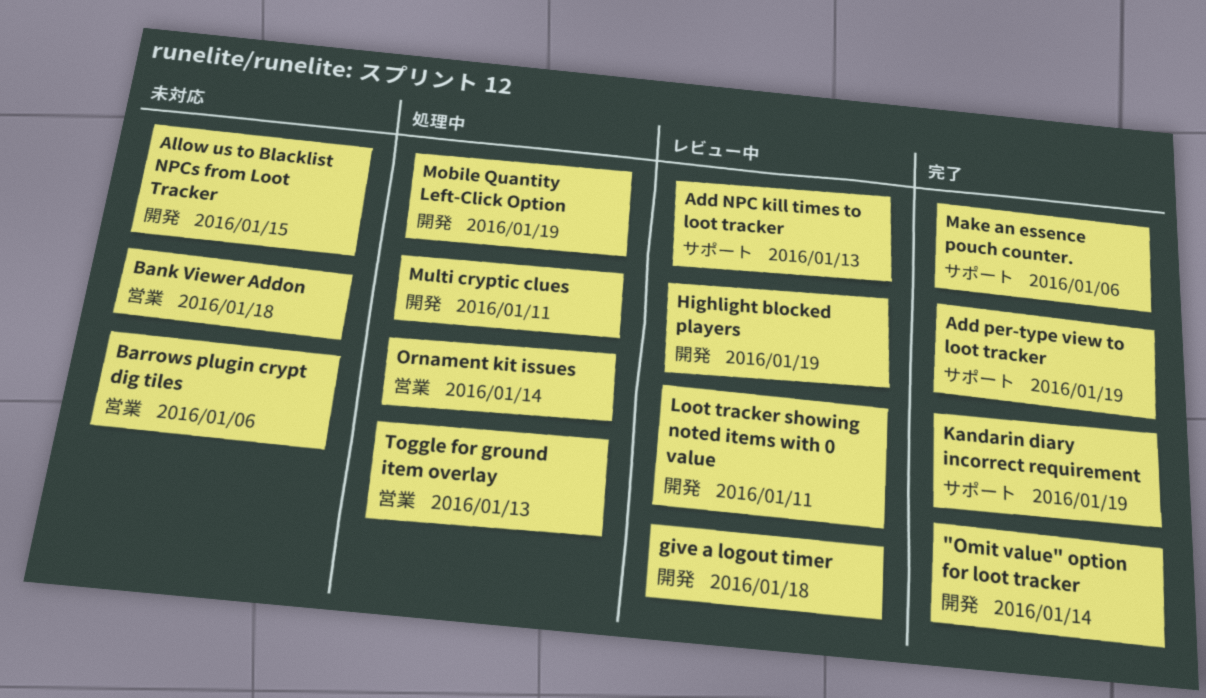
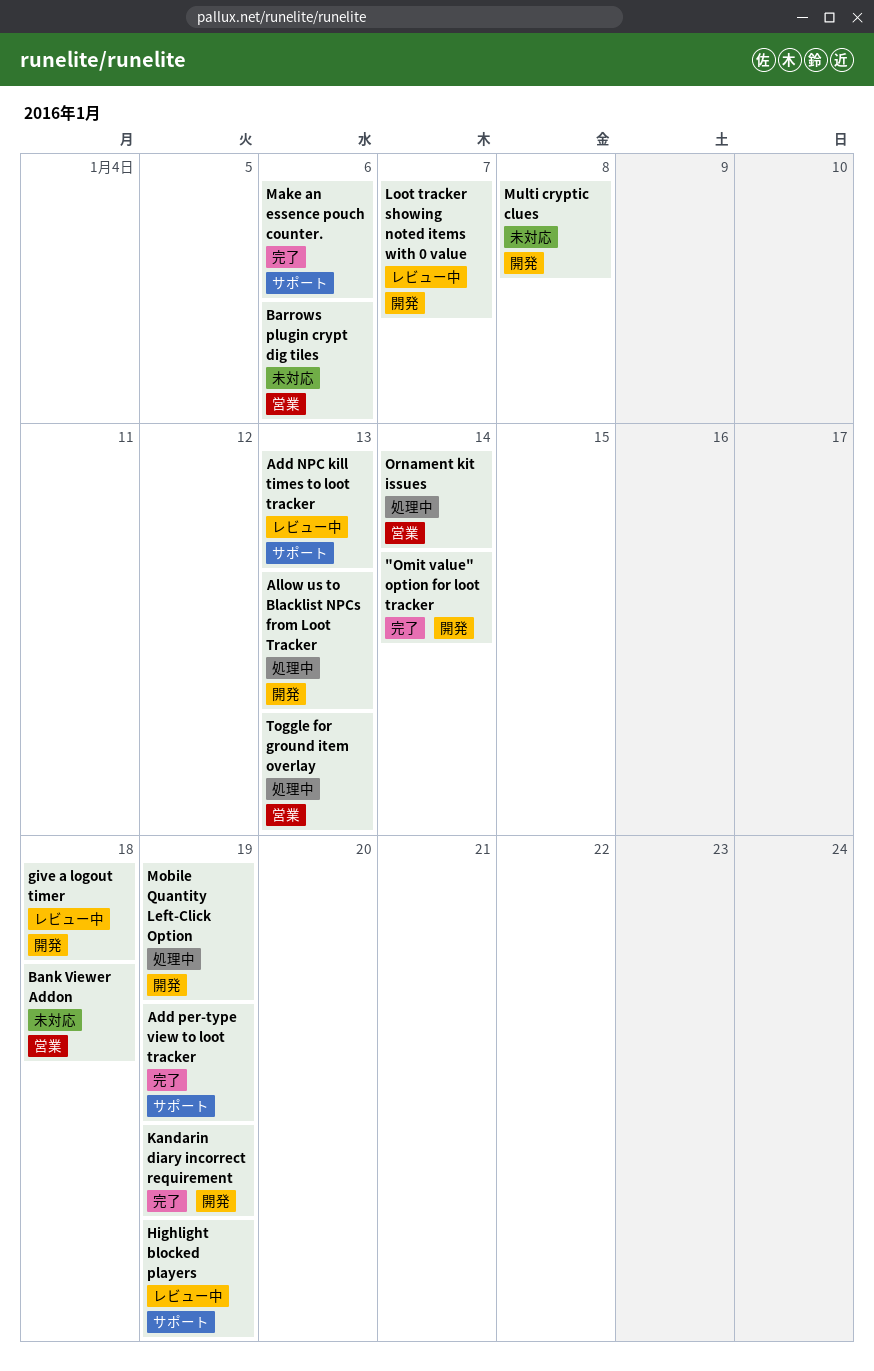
Allow us to Blacklist NPCs from Loot Tracker, status: 未対応 -> 処理中
Allow us to Blacklist NPCs from Loot Tracker, due: Jan 15 -> Jan 13
Highlight blocked players, label: 開発 -> サポート
Kandarin diary incorrect requirement, label: サポート -> 開発
Loot tracker showing noted items with 0 value, due: Jan 11 -> Jan 7
Multi cryptic clues, status: 処理中 -> 未対応
Multi cryptic clues, due: Jan 11 -> Jan 8

